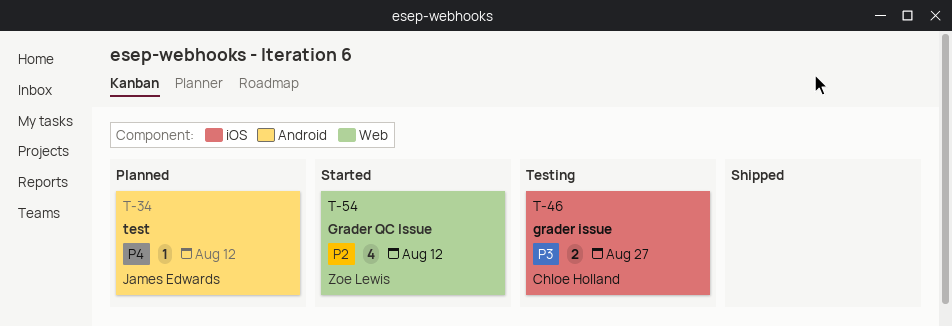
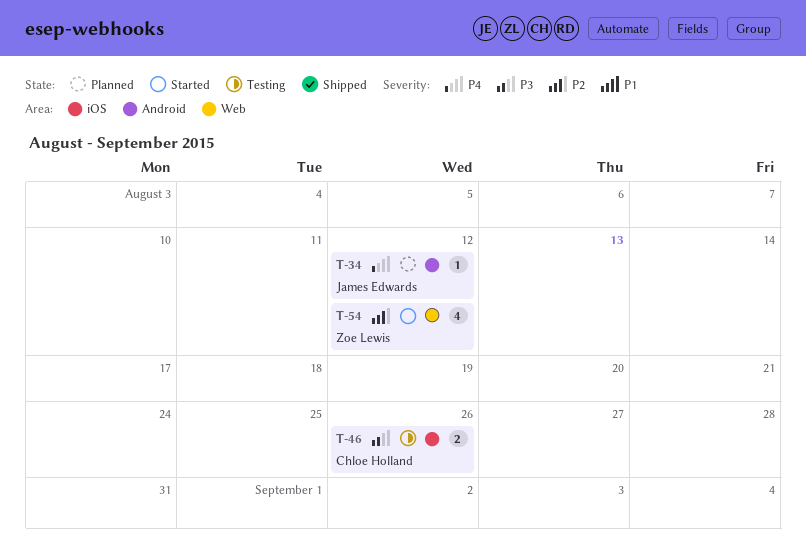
T-46, due: Aug 27 -> Aug 26

